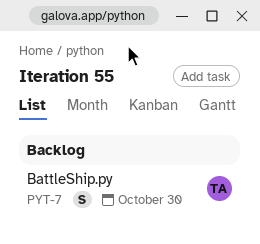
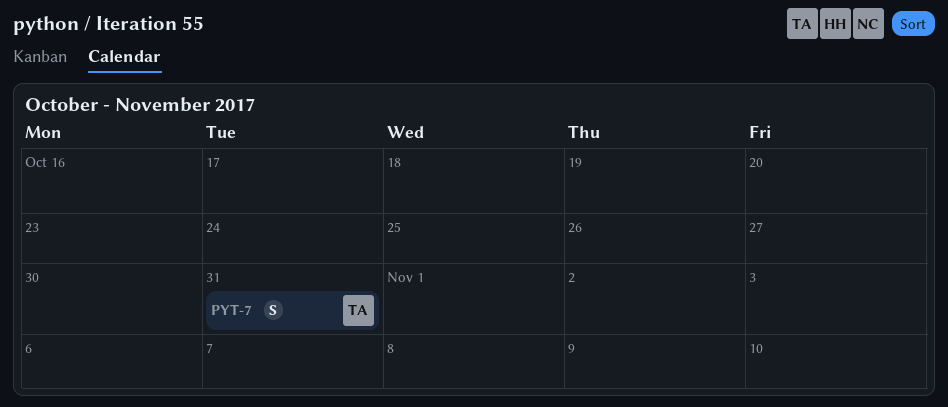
PYT-7, due: Oct 30 -> Oct 31

